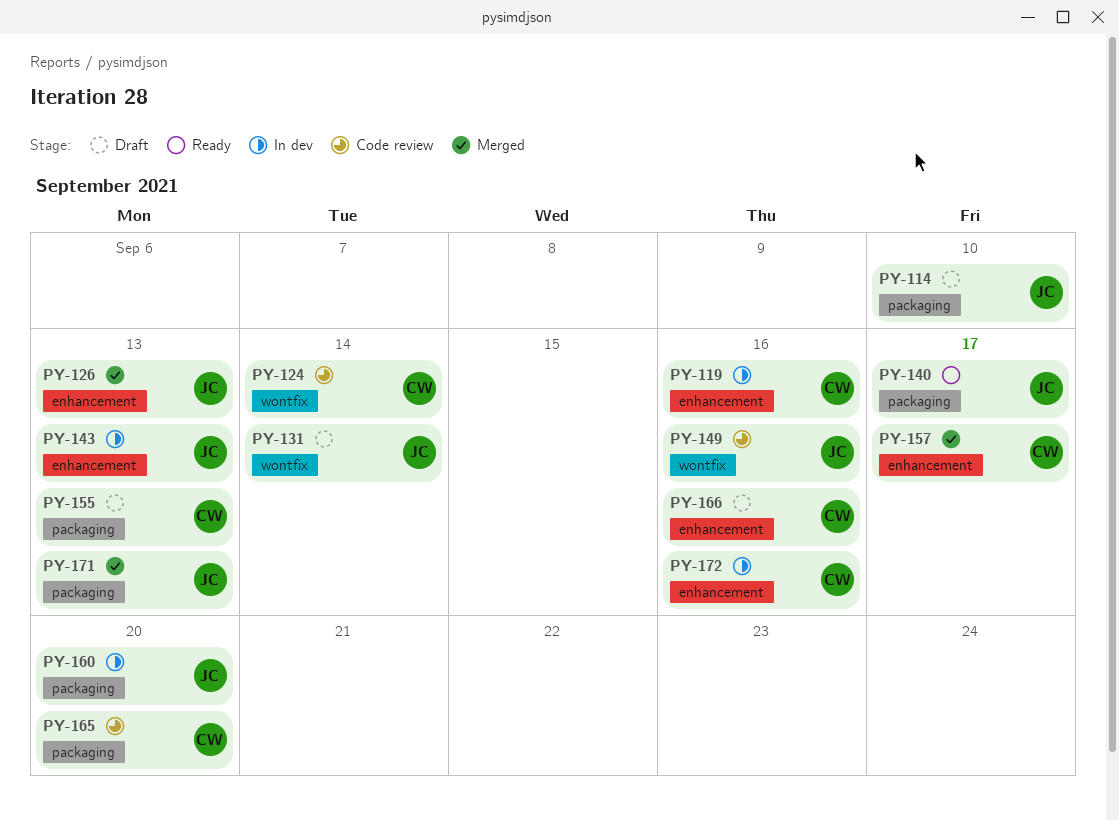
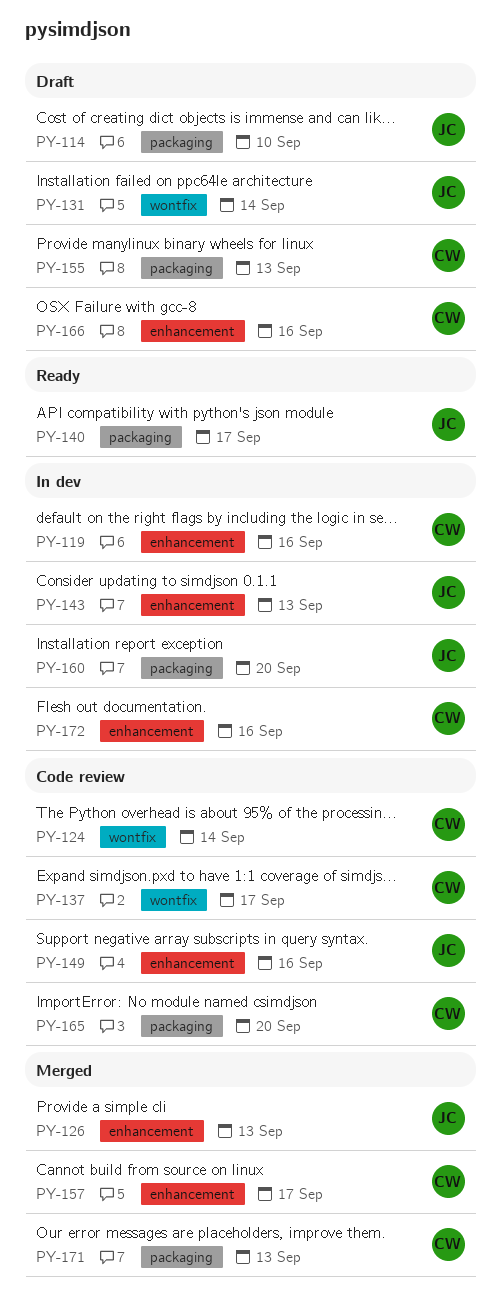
PY-137: none -> present
PY-149, label: wontfix -> enhancement
PY-171, owner: JC -> CW

